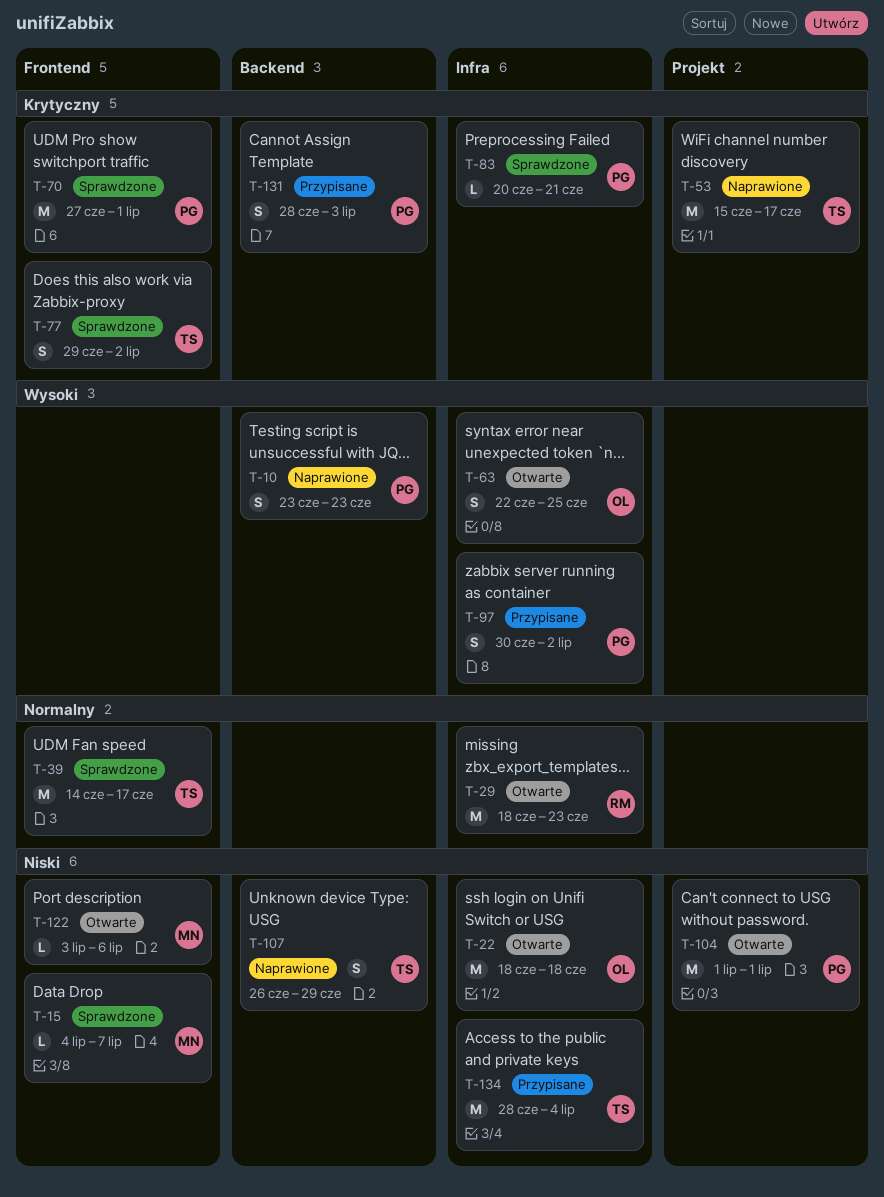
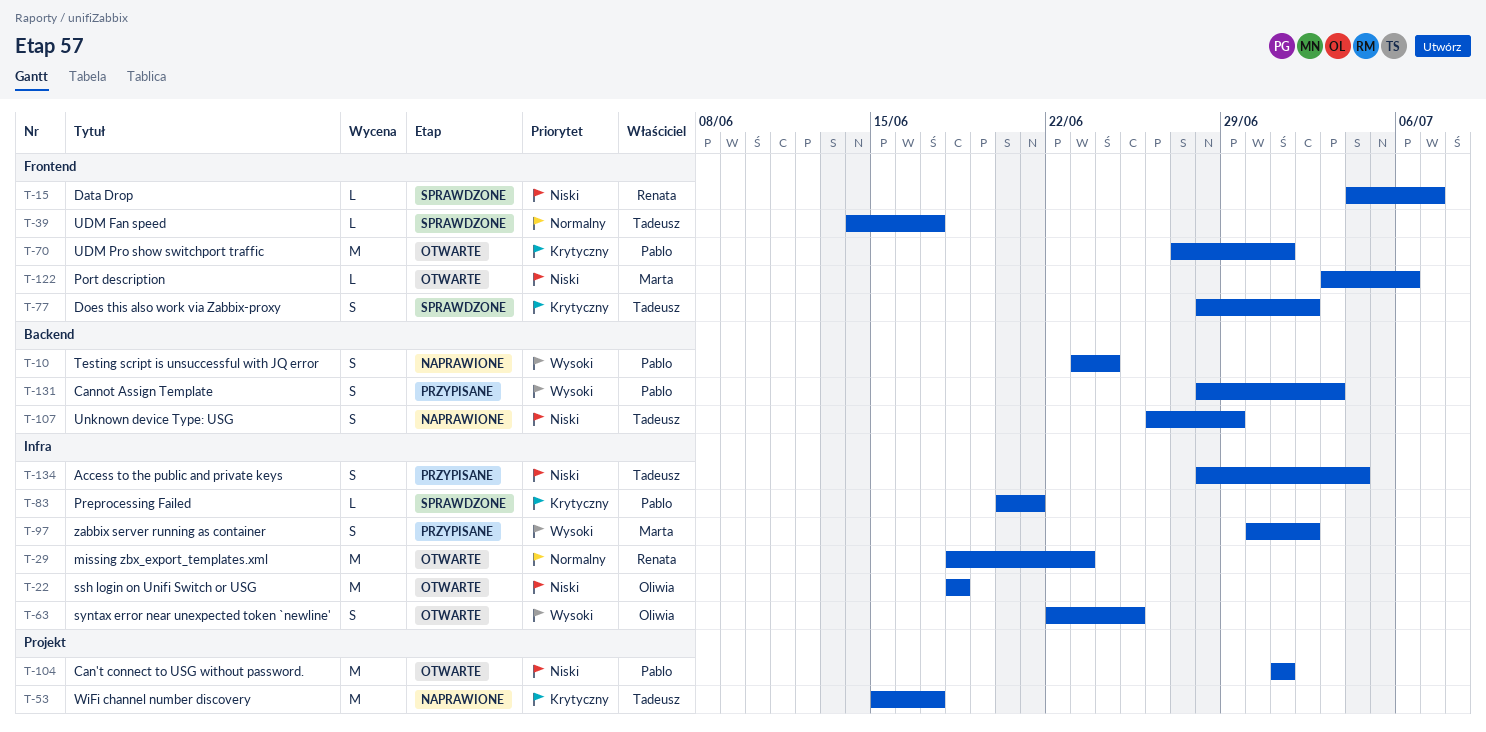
T-10, due: Jun 23 -> Jun 24
T-15, owner: Marta -> Renata
T-39, estimate: M -> L
T-70, status: Sprawdzone -> Otwarte
T-77, start: Jun 29 -> Jun 28
T-97, owner: Pablo -> Marta
T-131, priority: Krytyczny -> Wysoki
T-134, estimate: M -> S

